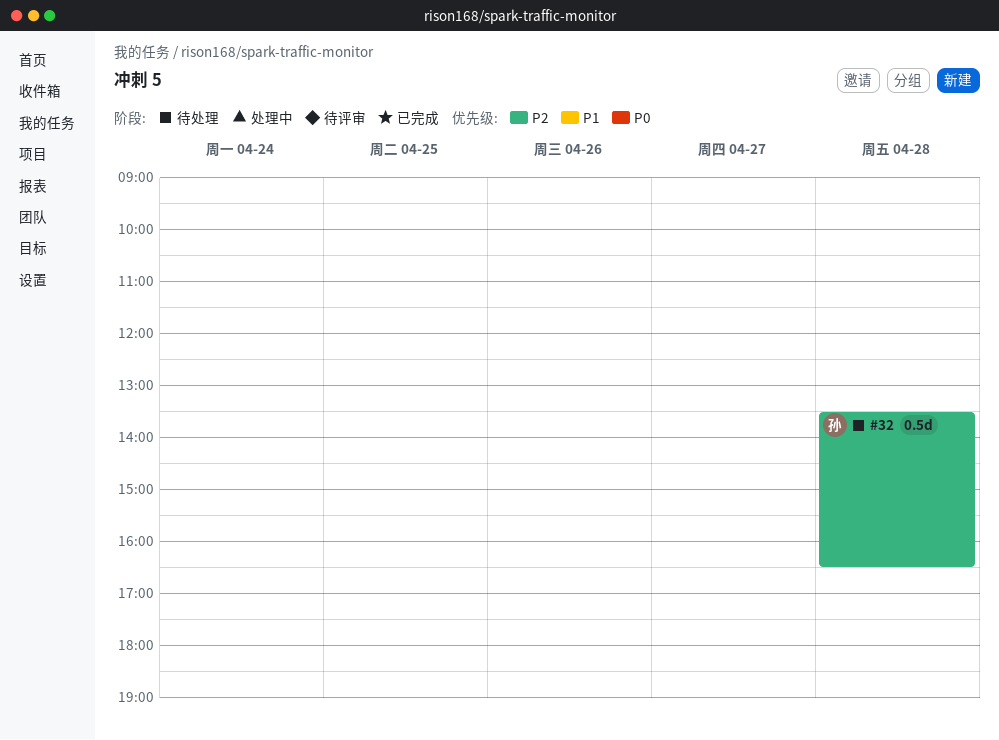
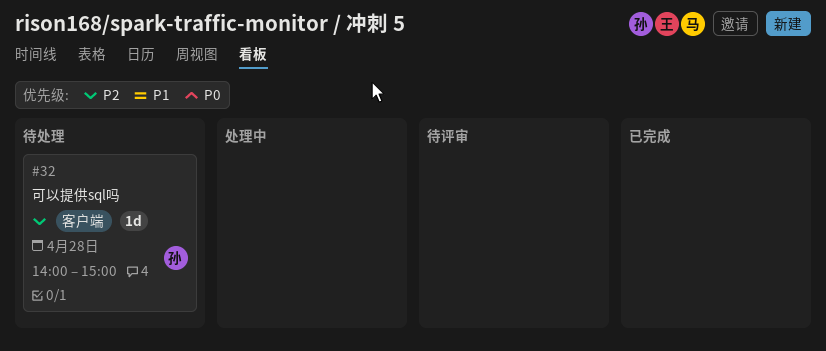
#32, estimate: 0.5d -> 1d
#32, begins: 13:30 -> 14:00
#32, ends: 16:30 -> 15:00

